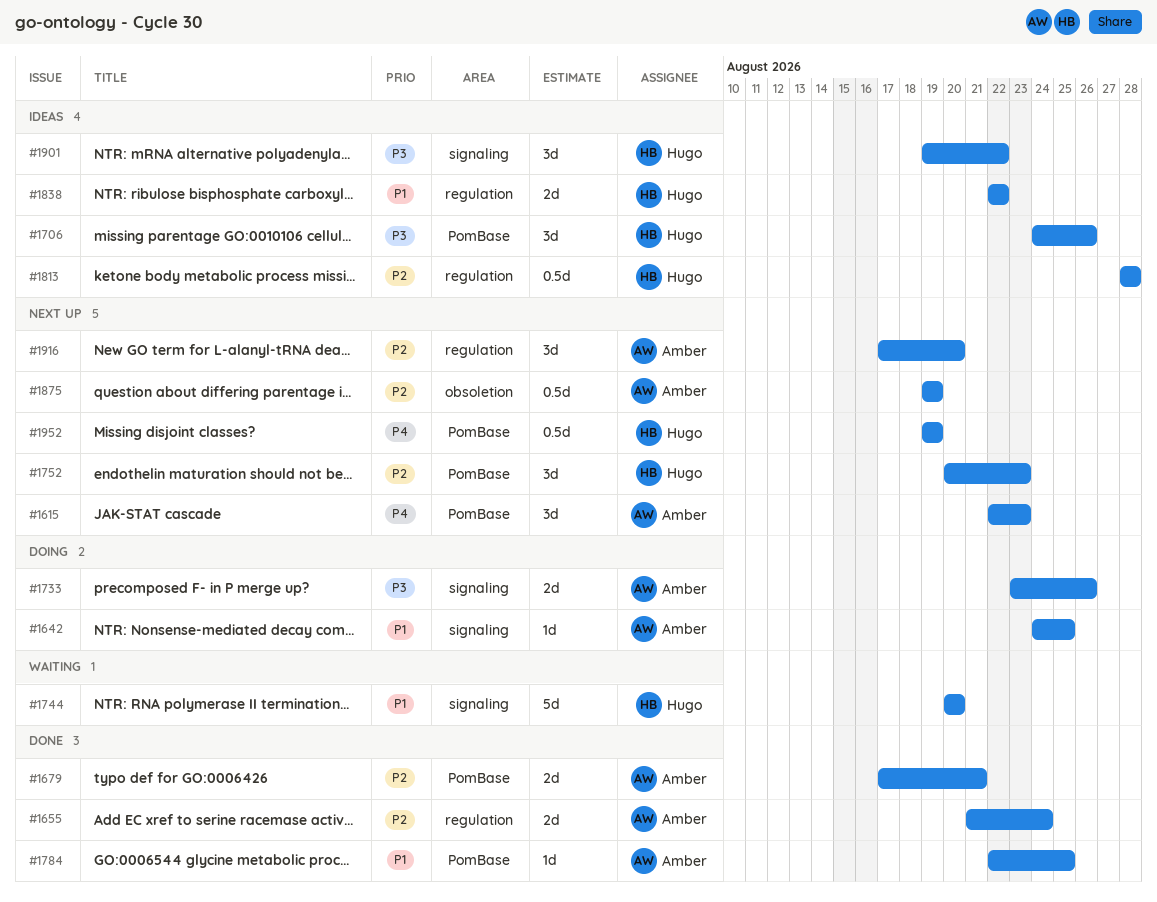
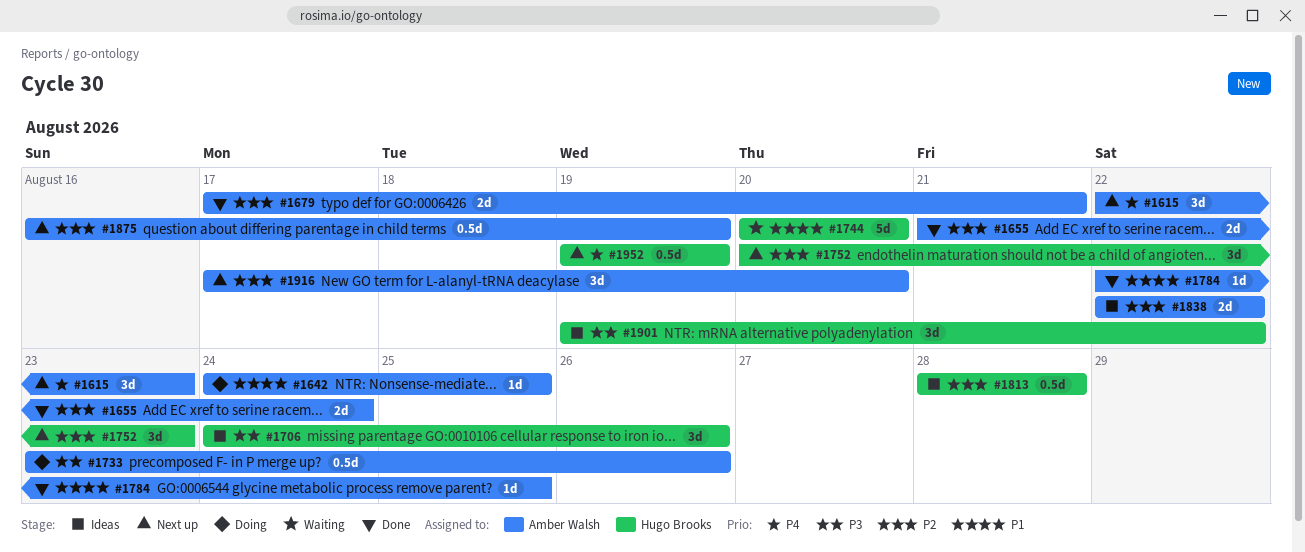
#1733, estimate: 2d -> 0.5d
#1838, owner: Hugo Brooks -> Amber Walsh
#1838, priority: P1 -> P2
#1875, start: Aug 19 -> Aug 16

